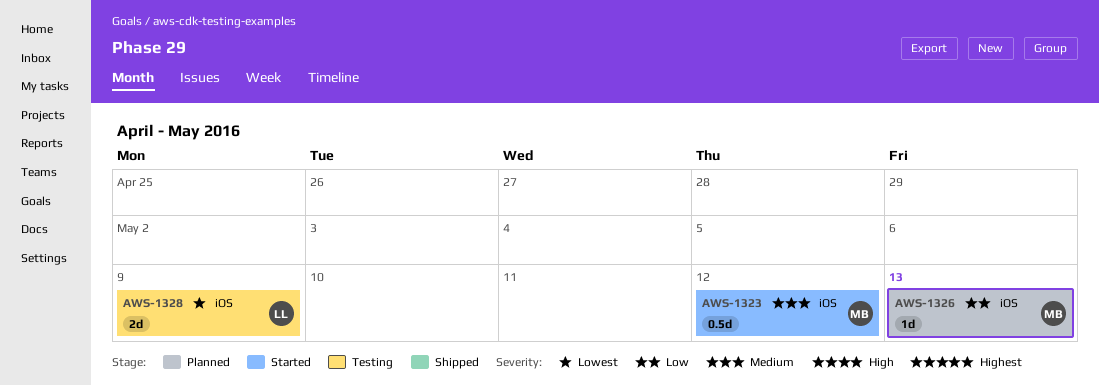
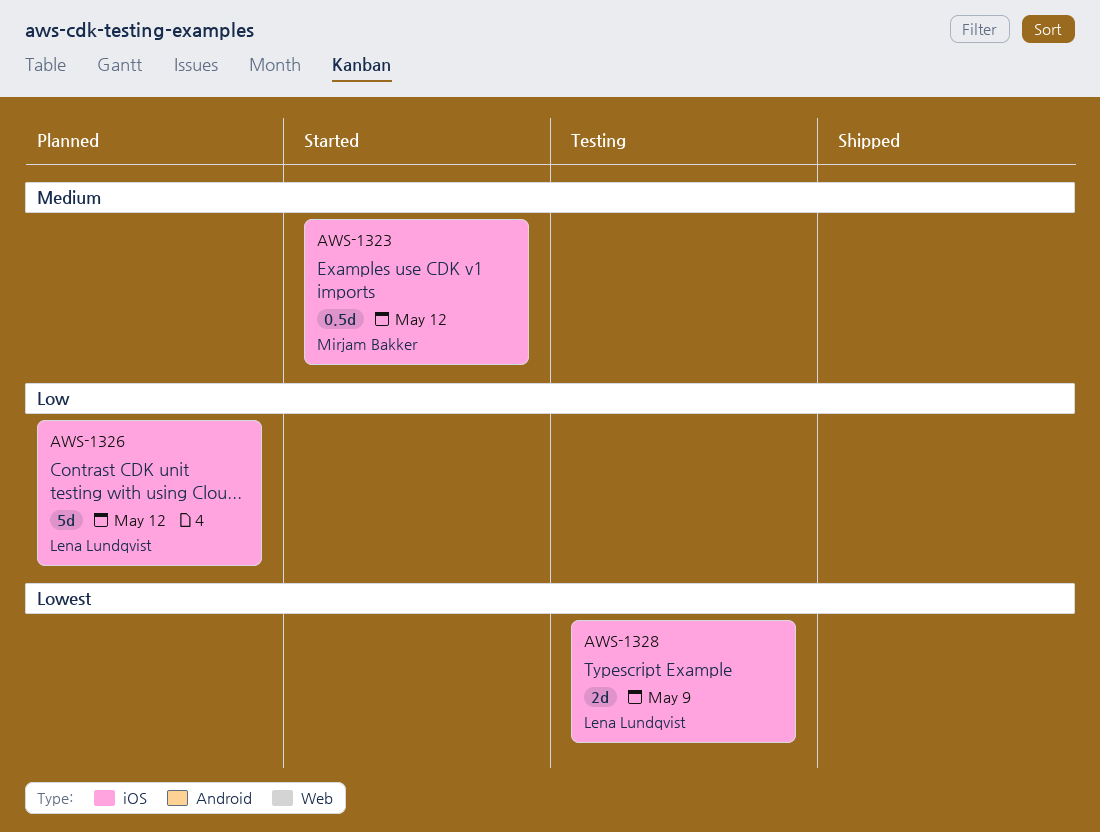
AWS-1326, owner: Mirjam Bakker -> Lena Lundqvist
AWS-1326, estimate: 1d -> 5d
AWS-1326, due: May 13 -> May 12

